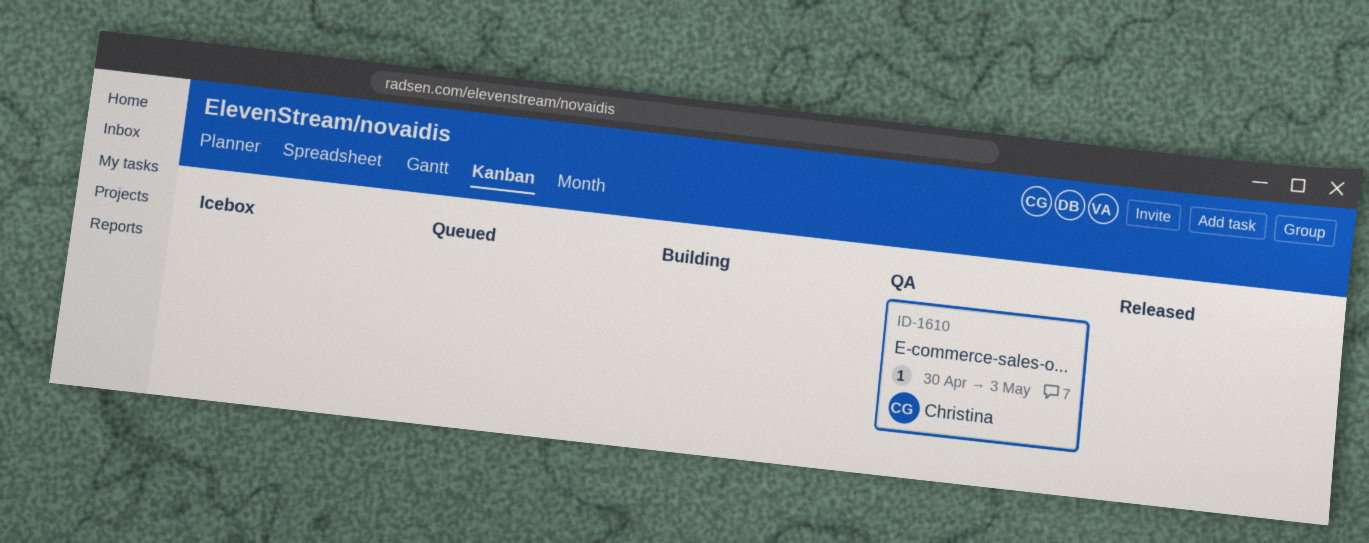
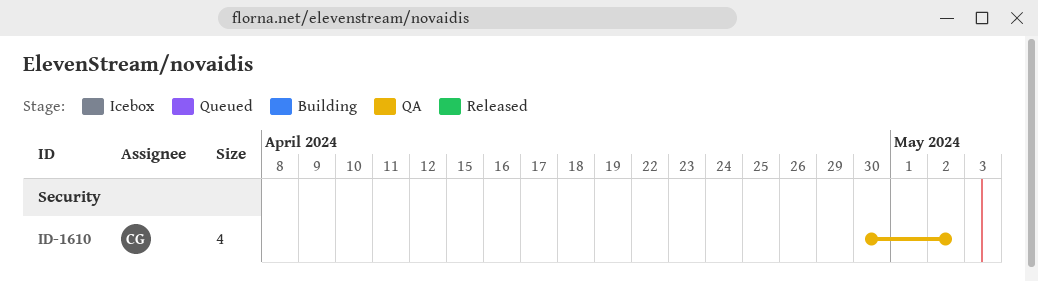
ID-1610, estimate: 1 -> 4
ID-1610, due: May 3 -> May 2

